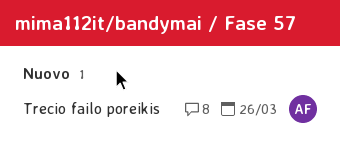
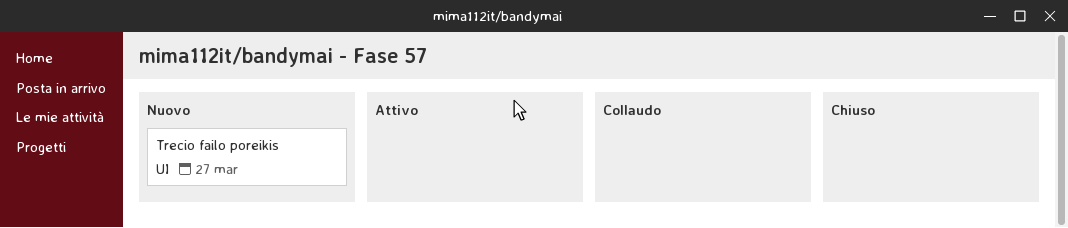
Trecio failo poreikis, due: Mar 26 -> Mar 27

